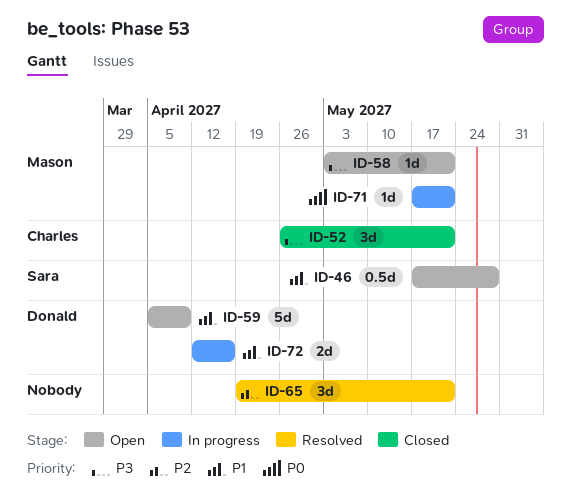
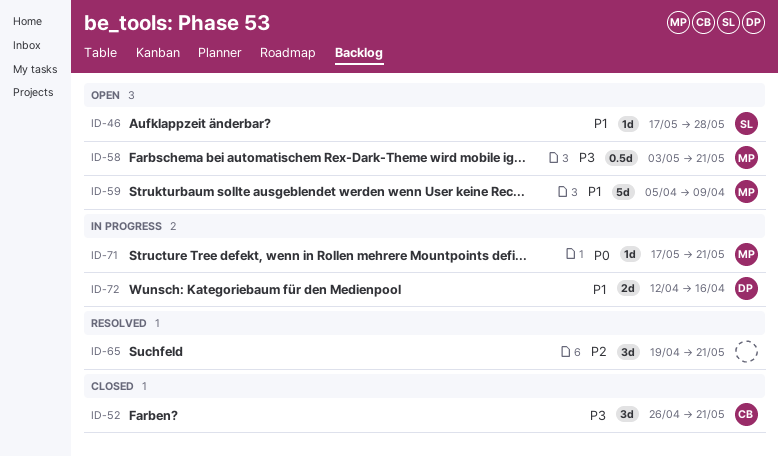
ID-46, estimate: 0.5d -> 1d
ID-58, estimate: 1d -> 0.5d
ID-59, owner: Donald -> Mason

